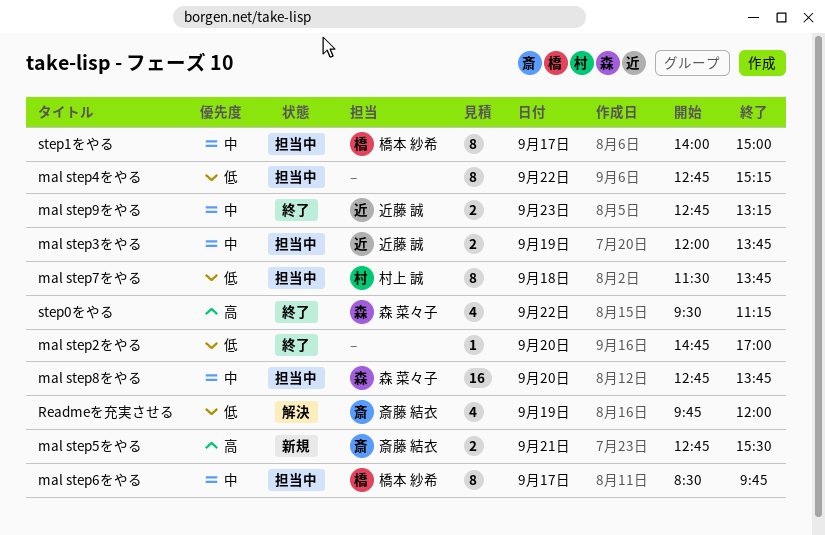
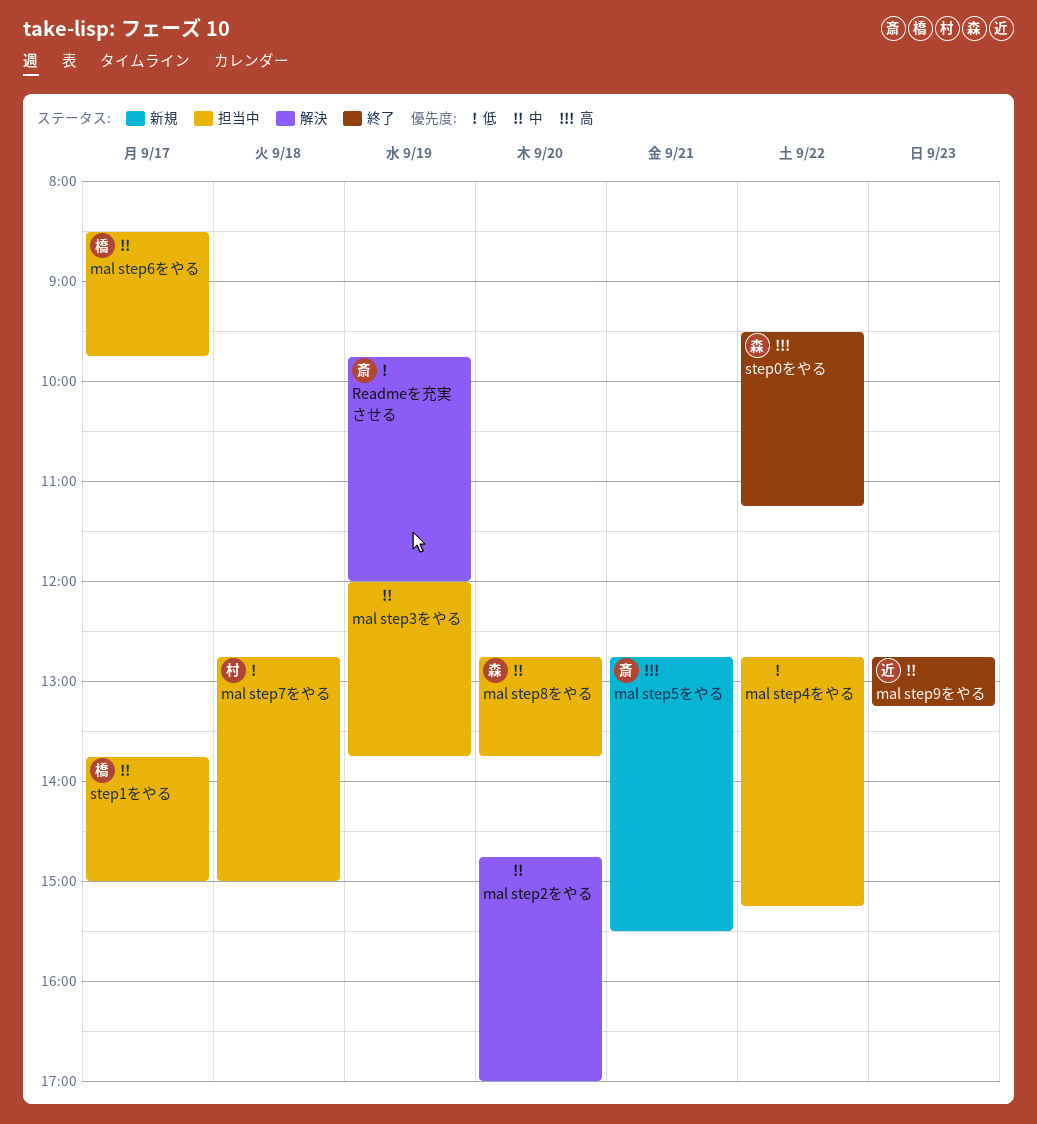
mal step2をやる, status: 終了 -> 解決
mal step2をやる, priority: 低 -> 中
mal step3をやる, owner: 近藤 誠 -> none
mal step7をやる, begins: 11:30 -> 12:45
mal step7をやる, ends: 13:45 -> 15:00
step1をやる, begins: 14:00 -> 13:45

